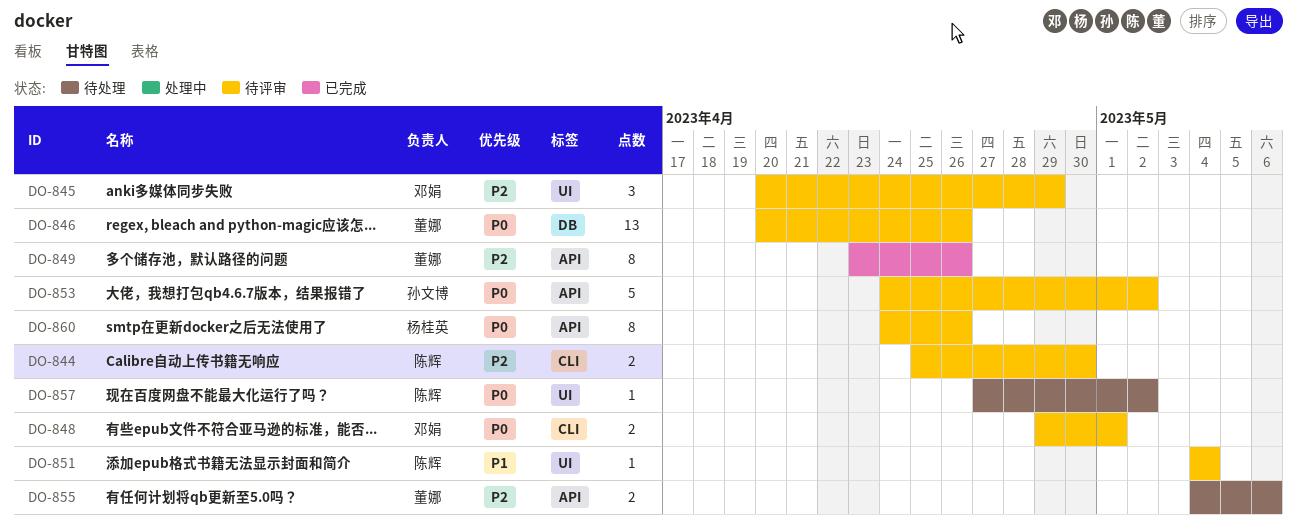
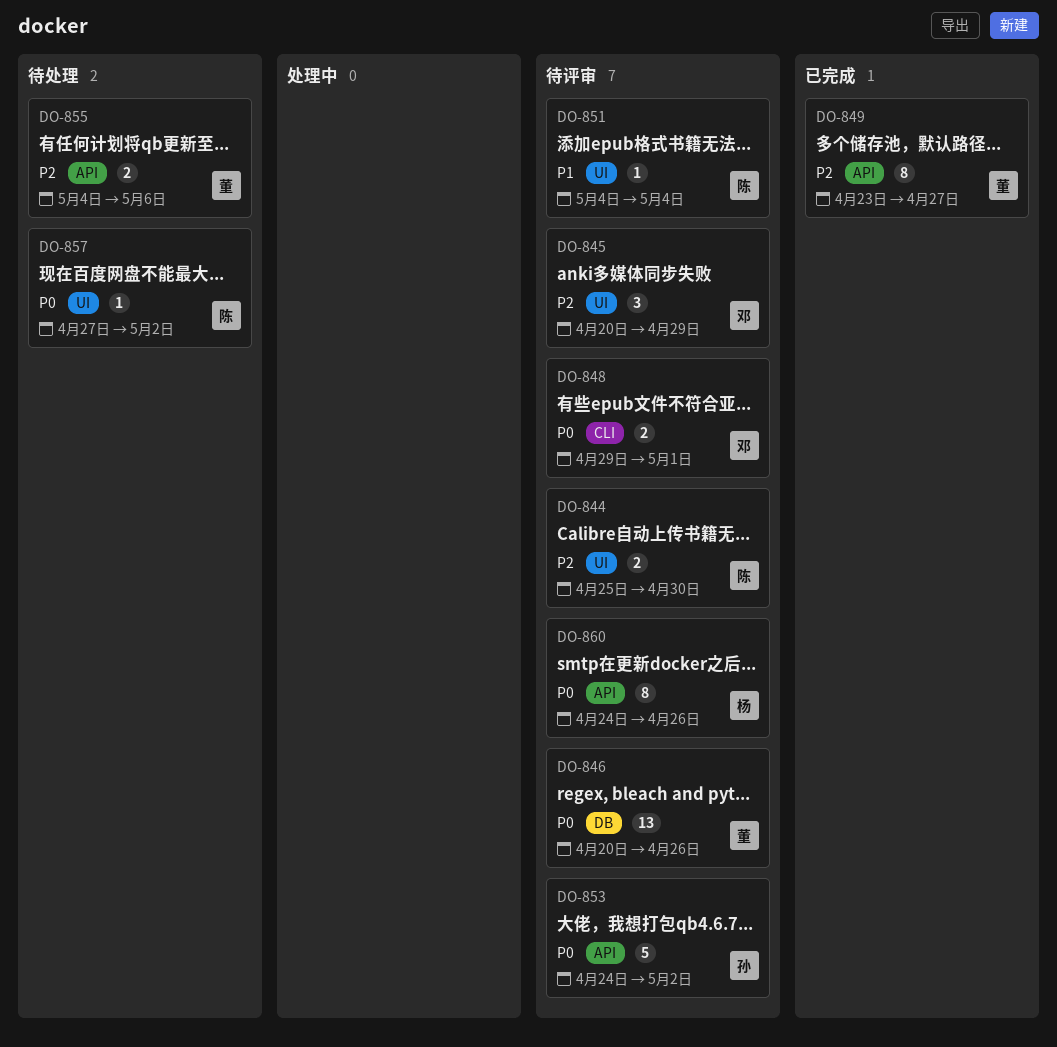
DO-844, label: CLI -> UI
DO-849, due: Apr 26 -> Apr 27

